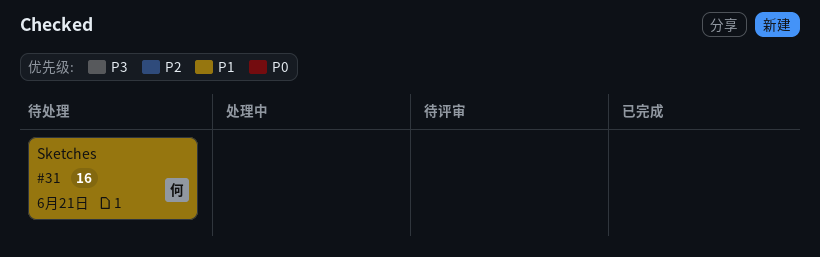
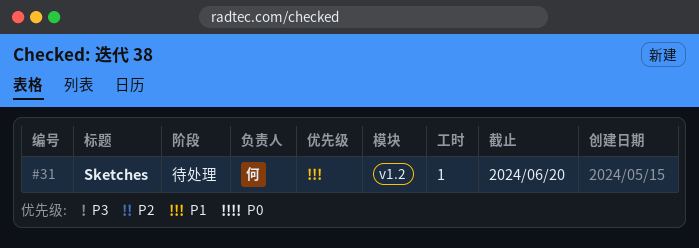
#31, estimate: 16 -> 1
#31, due: Jun 21 -> Jun 20

